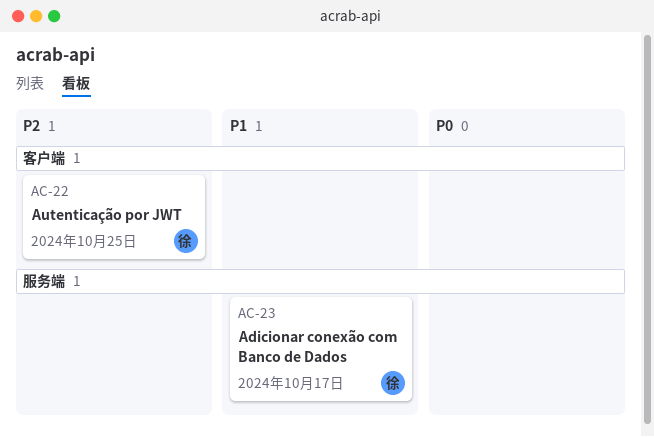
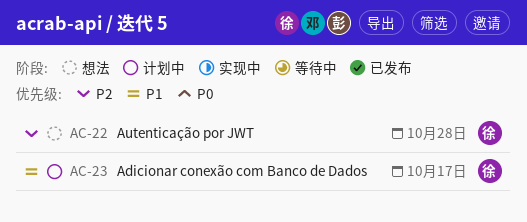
AC-22, due: Oct 25 -> Oct 28

